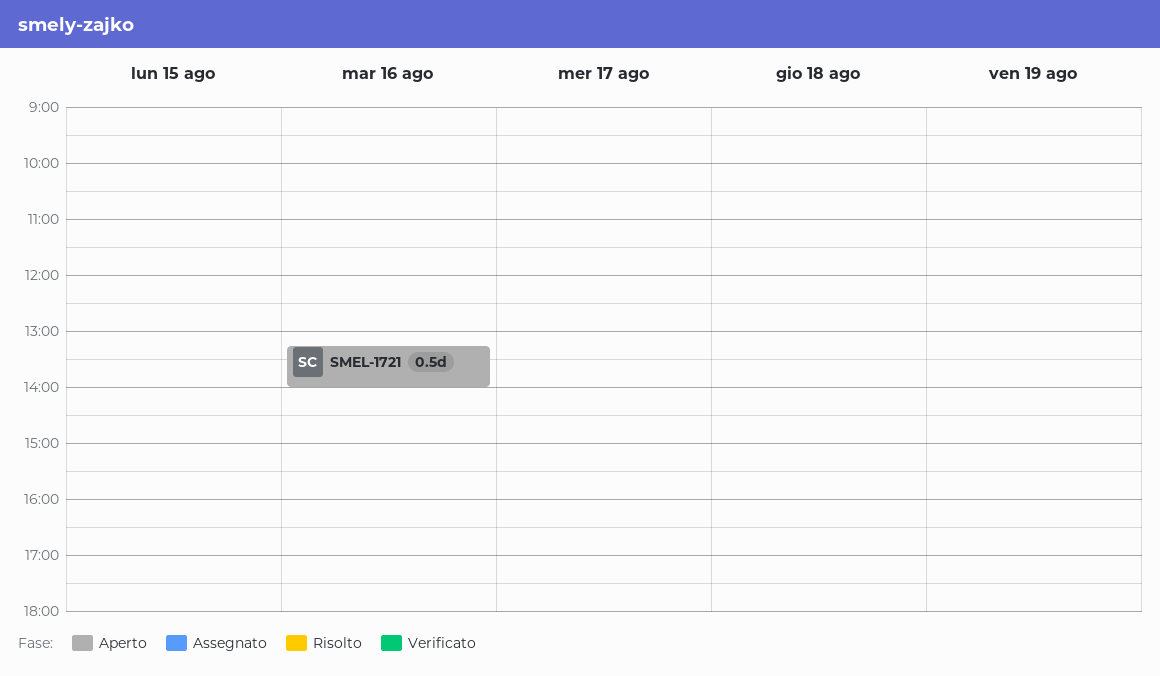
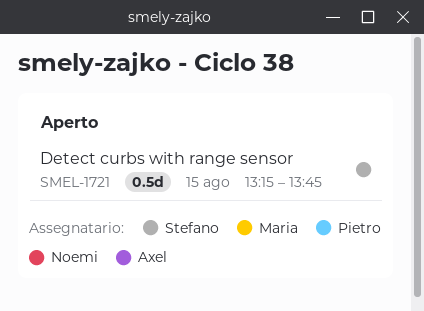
SMEL-1721, day: Aug 16 -> Aug 15
SMEL-1721, ends: 14:00 -> 13:45

